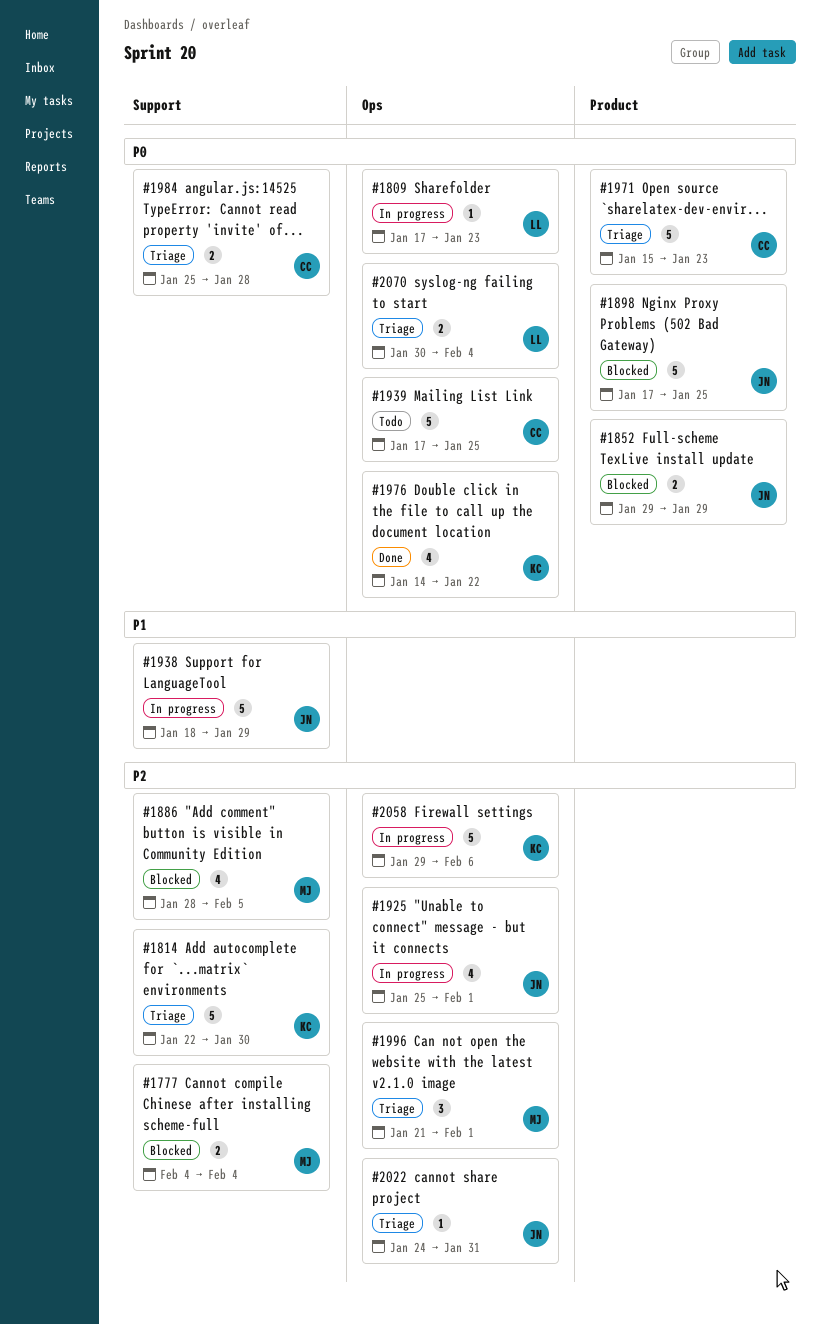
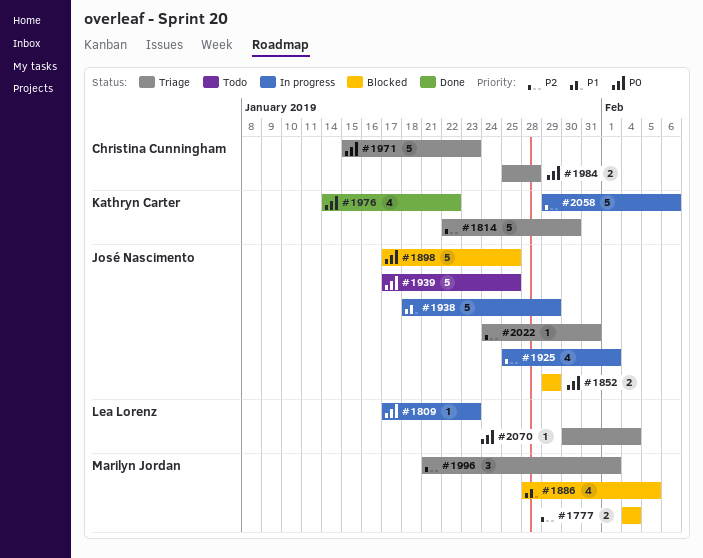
#1886, priority: P2 -> P1
#1939, owner: Christina Cunningham -> José Nascimento
#2070, estimate: 2 -> 1

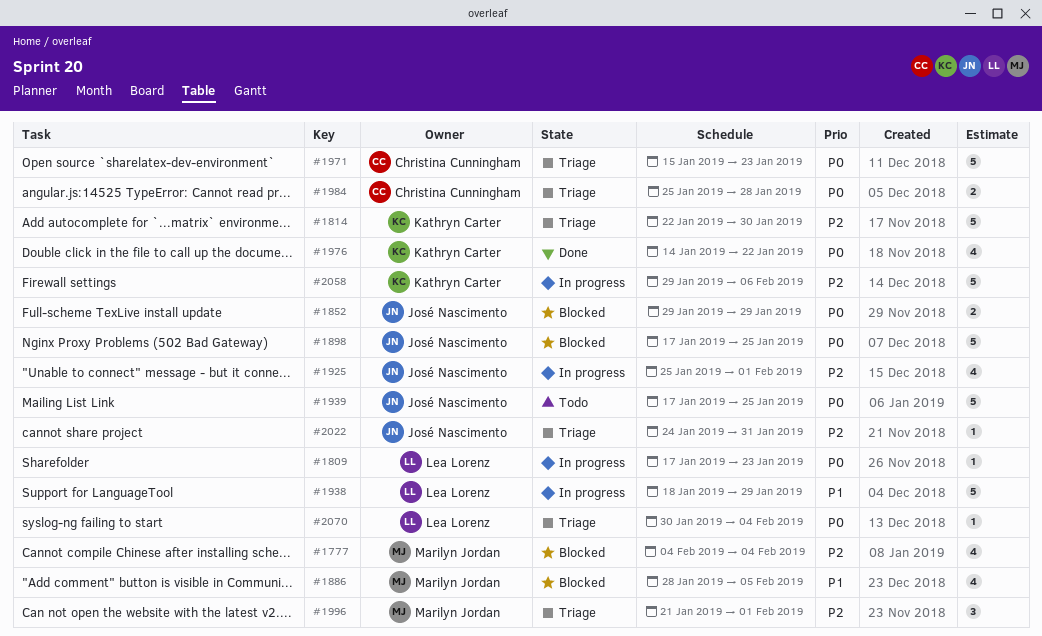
#1777, estimate: 2 -> 4
#1938, owner: José Nascimento -> Lea Lorenz

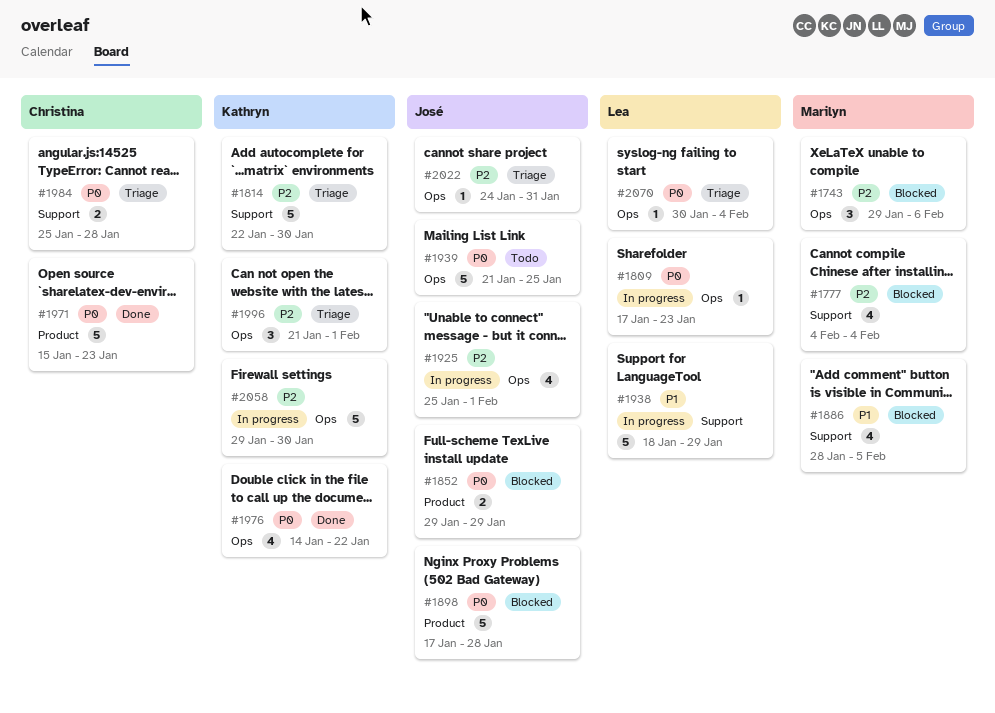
#1743: none -> present
#1898, due: Jan 25 -> Jan 28
#1939, start: Jan 17 -> Jan 21
#1971, status: Triage -> Done
#1996, owner: Marilyn Jordan -> Kathryn Carter
#2058, due: Feb 6 -> Jan 30

